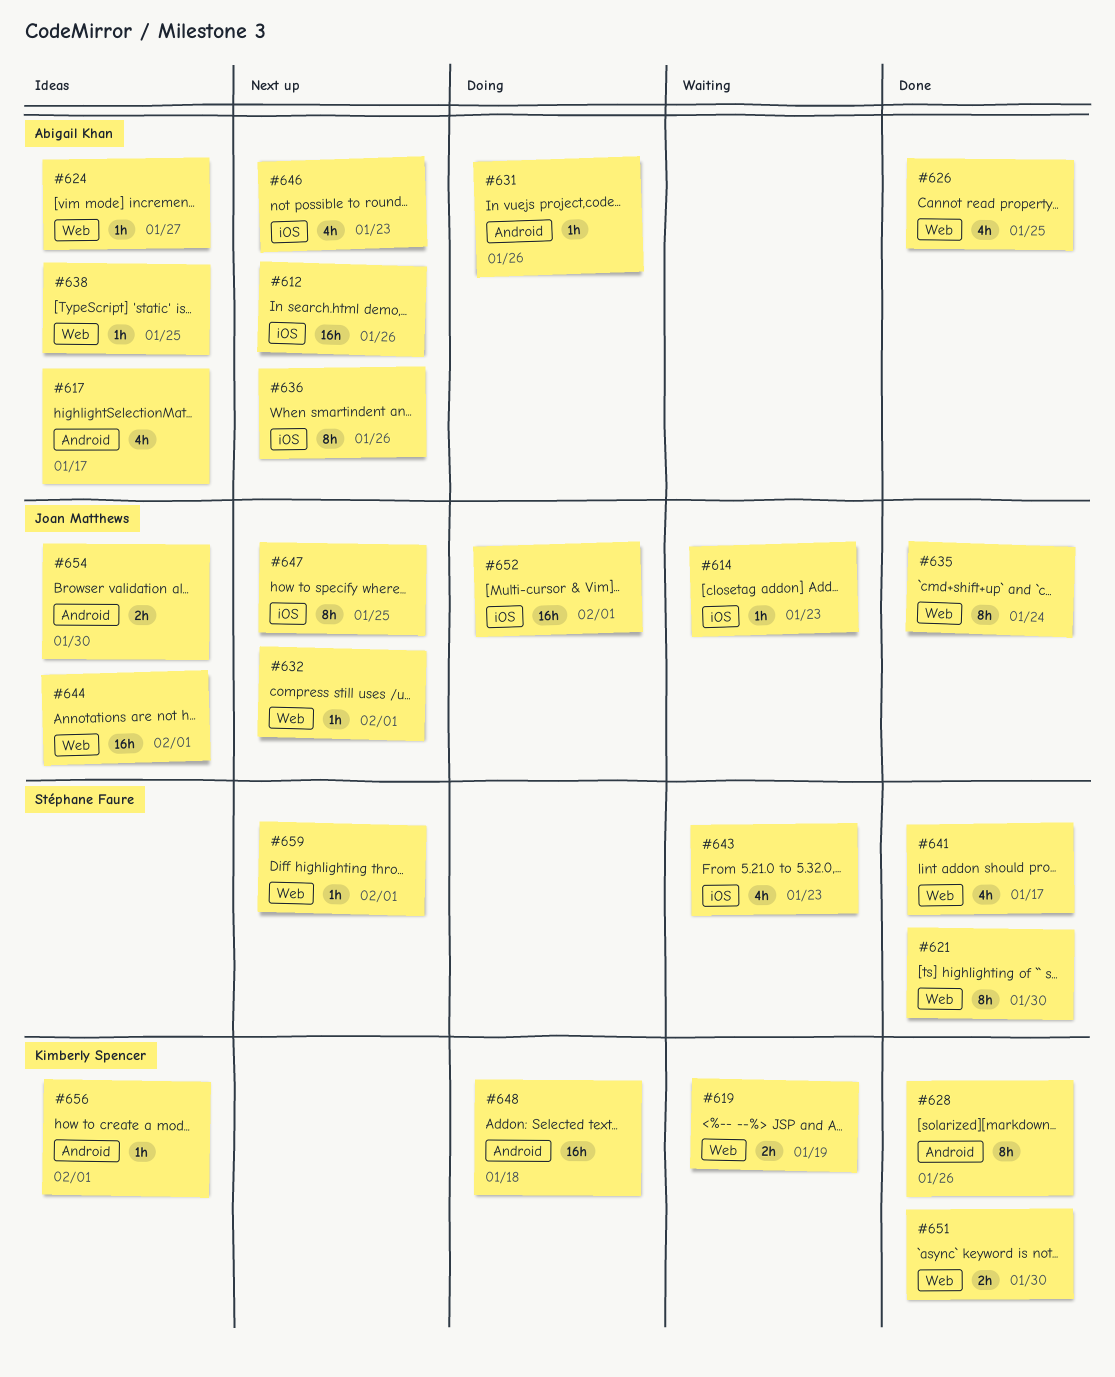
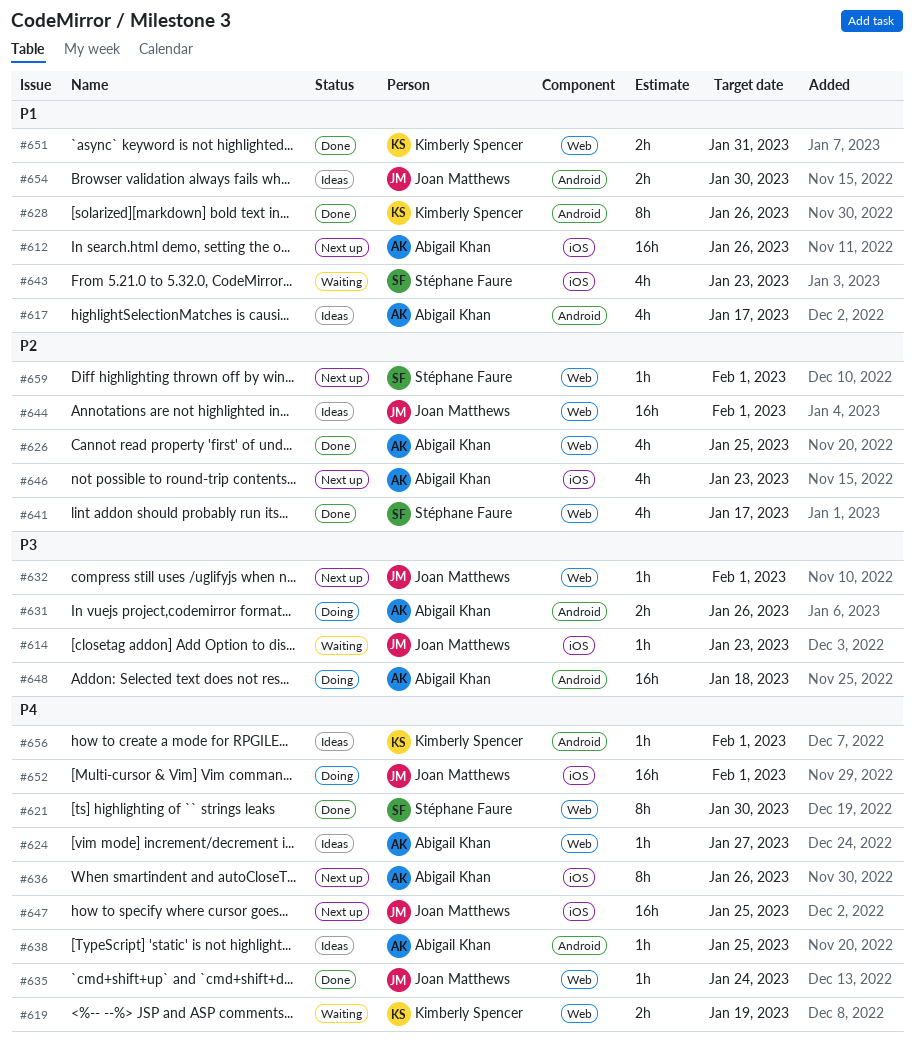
#631, estimate: 1h -> 2h
#635, estimate: 8h -> 1h
#638, label: Web -> Android
#647, estimate: 8h -> 16h
#648, owner: Kimberly Spencer -> Abigail Khan
#651, due: Jan 30 -> Jan 31

